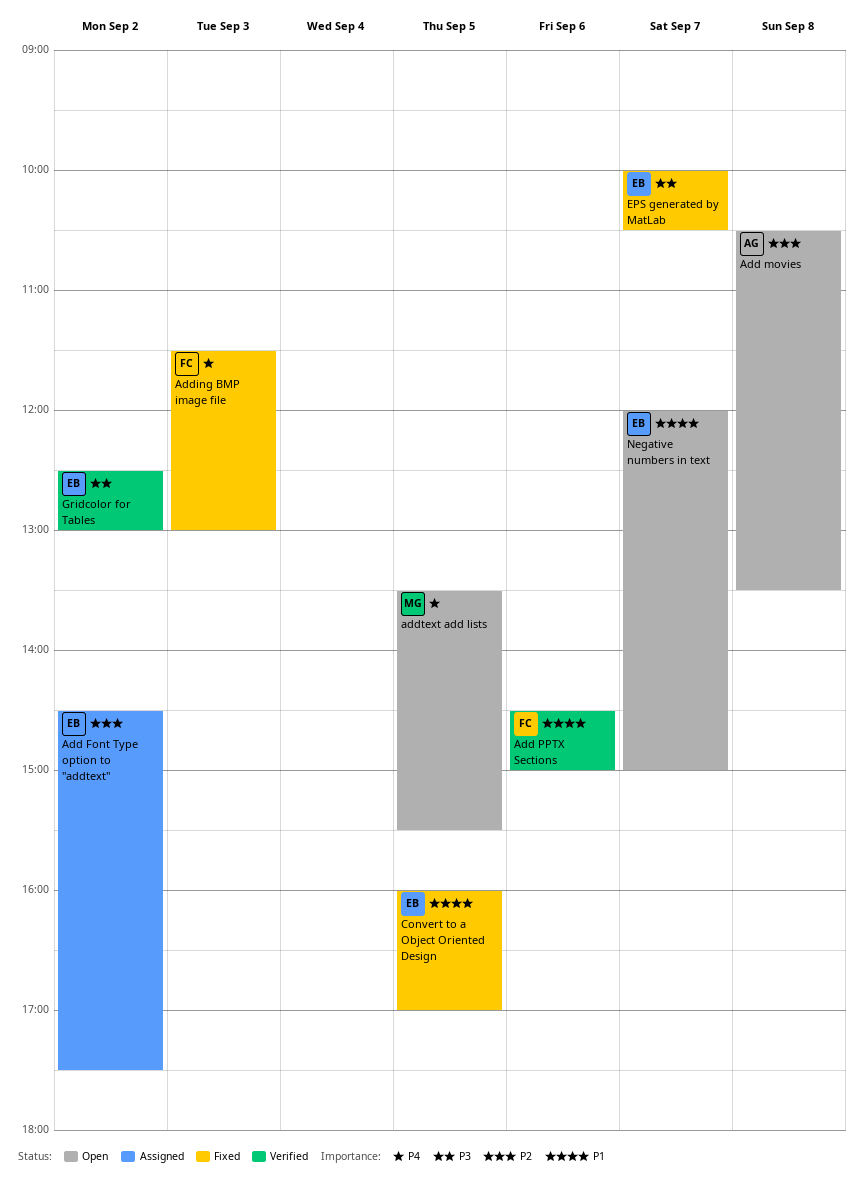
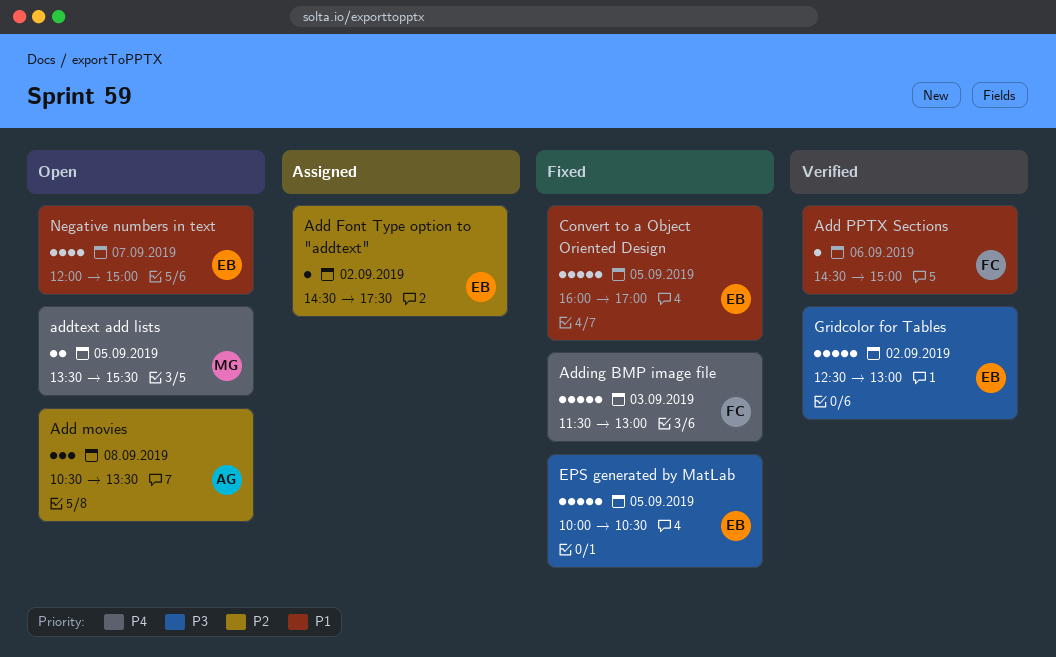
EPS generated by MatLab, day: Sep 7 -> Sep 5

